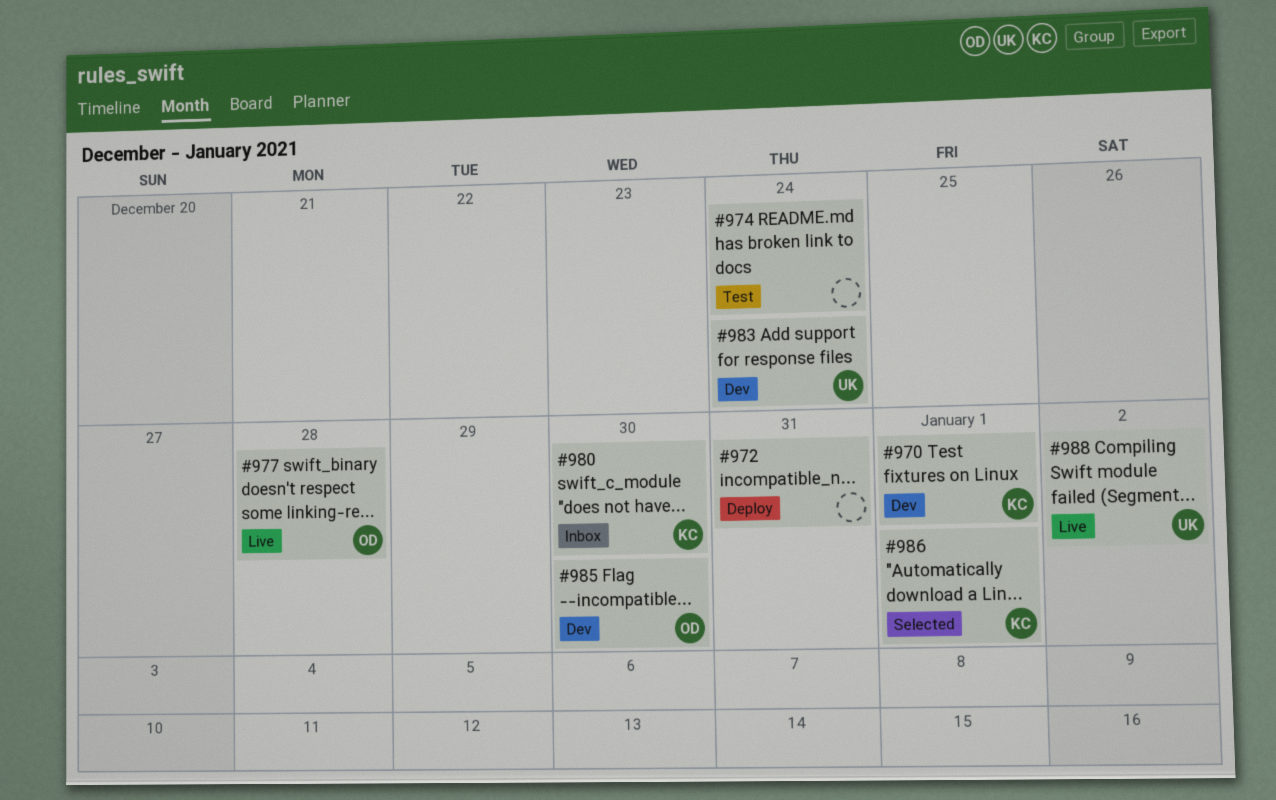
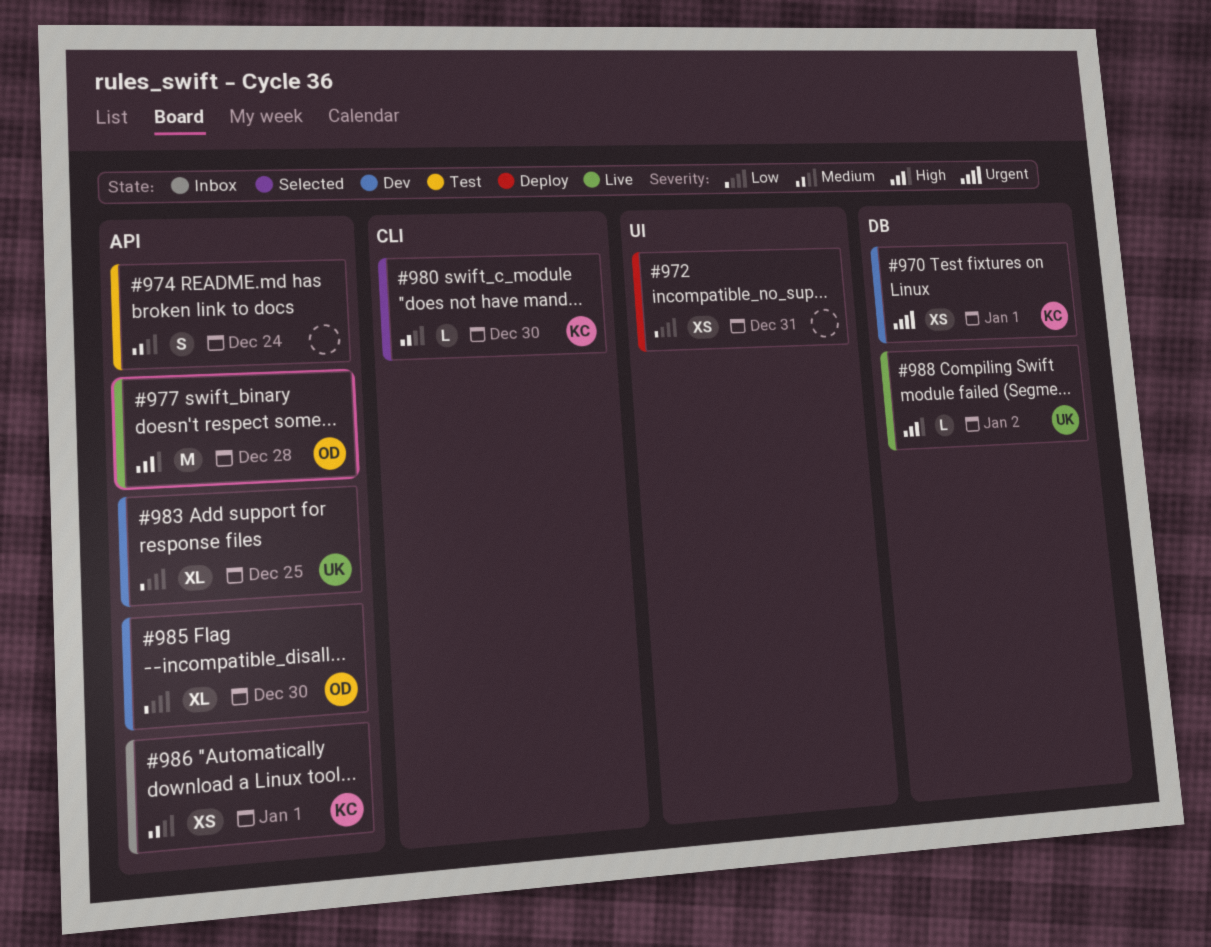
#980, status: Inbox -> Selected
#983, due: Dec 24 -> Dec 25
#986, status: Selected -> Inbox

